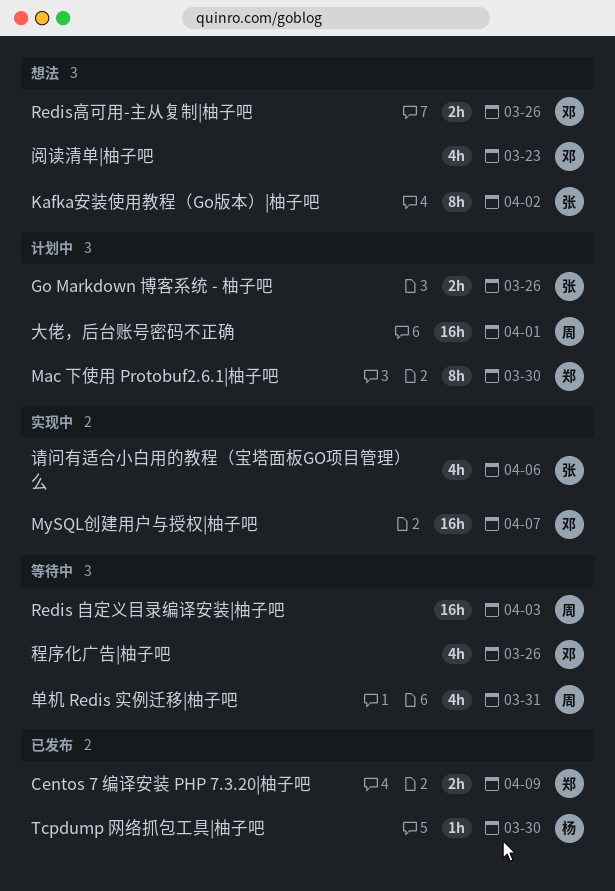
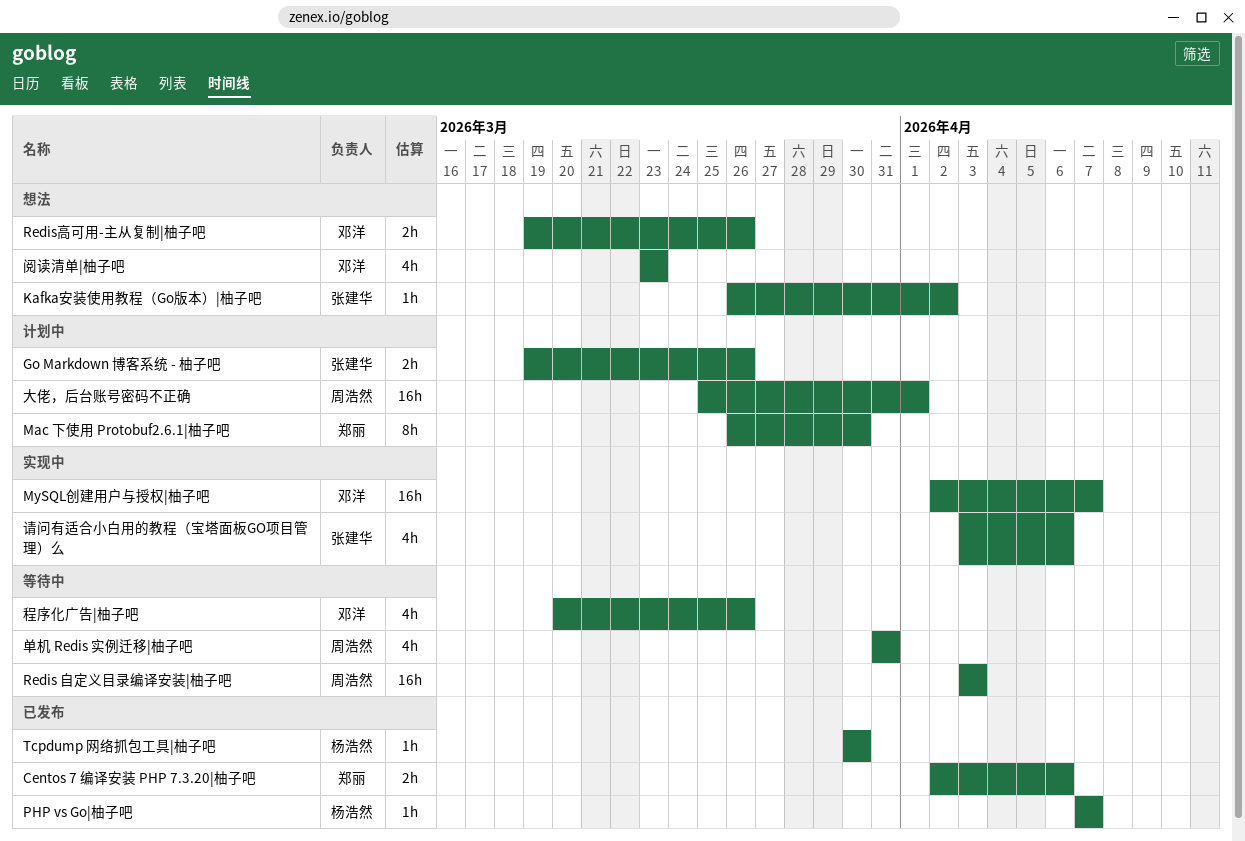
Centos 7 编译安装 PHP 7.3.20|柚子吧, due: Apr 9 -> Apr 6
Kafka安装使用教程（Go版本）|柚子吧, estimate: 8h -> 1h
PHP vs Go|柚子吧: none -> present

